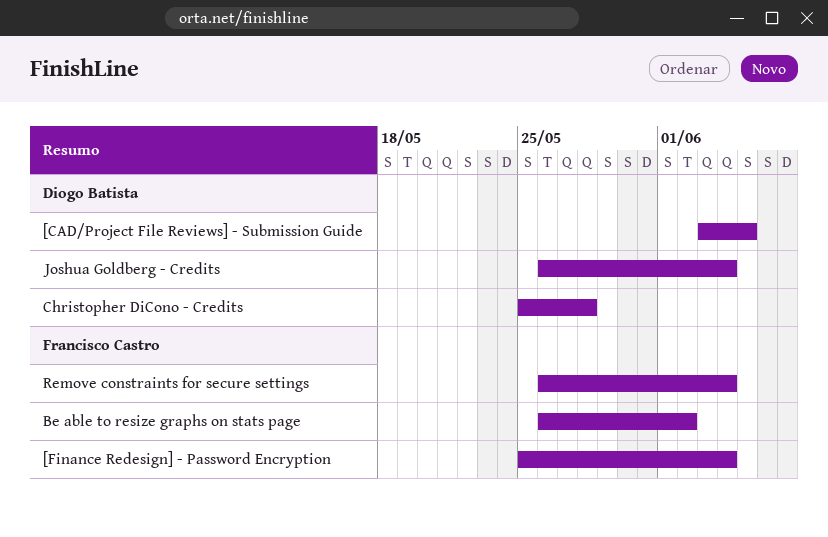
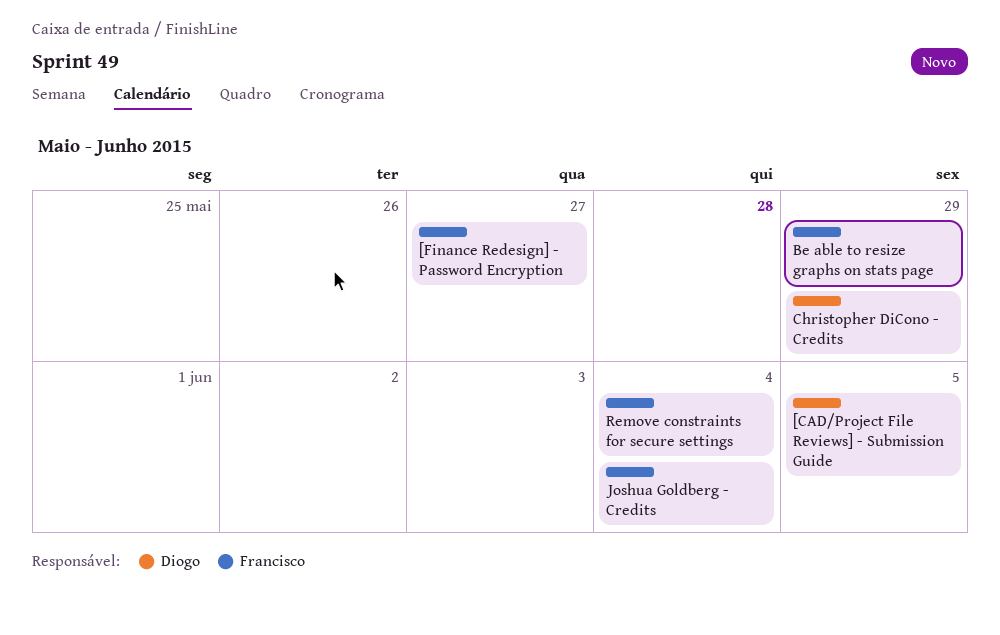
[Finance Redesign] - Password Encryption, due: Jun 4 -> May 27
Be able to resize graphs on stats page, due: Jun 2 -> May 29
Christopher DiCono - Credits, due: May 28 -> May 29
Joshua Goldberg - Credits, owner: Diogo Batista -> Francisco Castro

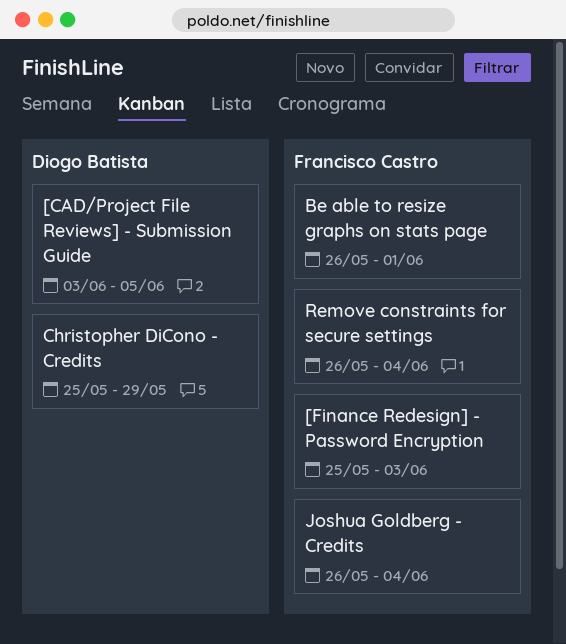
[Finance Redesign] - Password Encryption, due: May 27 -> Jun 3
Be able to resize graphs on stats page, due: May 29 -> Jun 1

